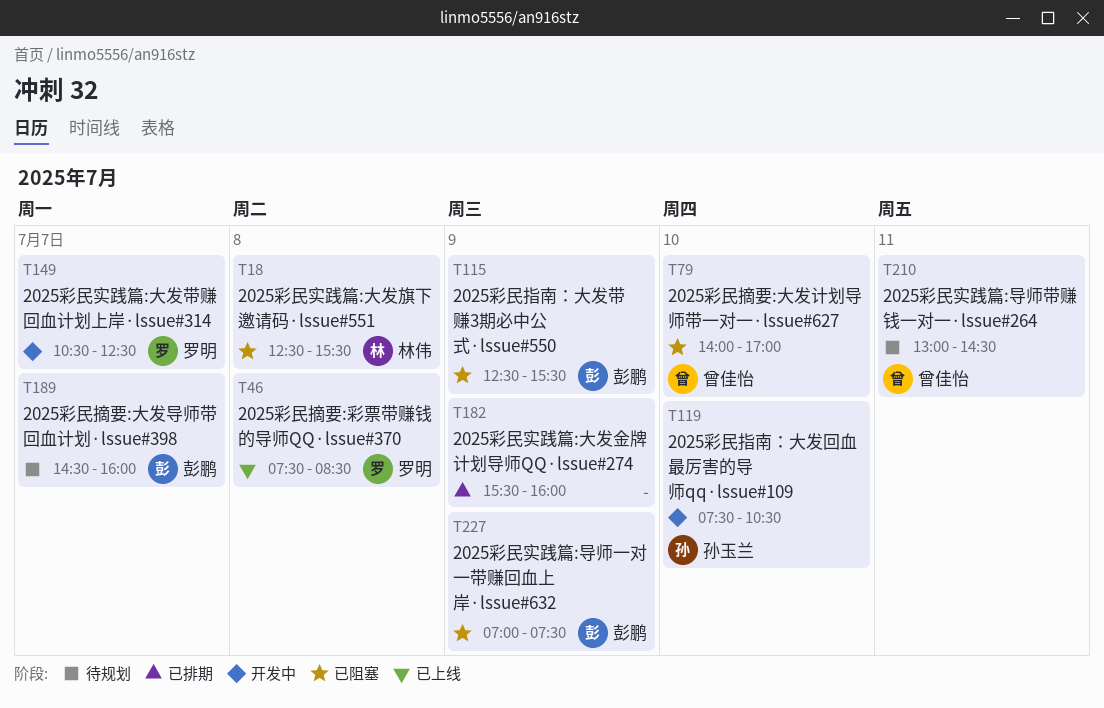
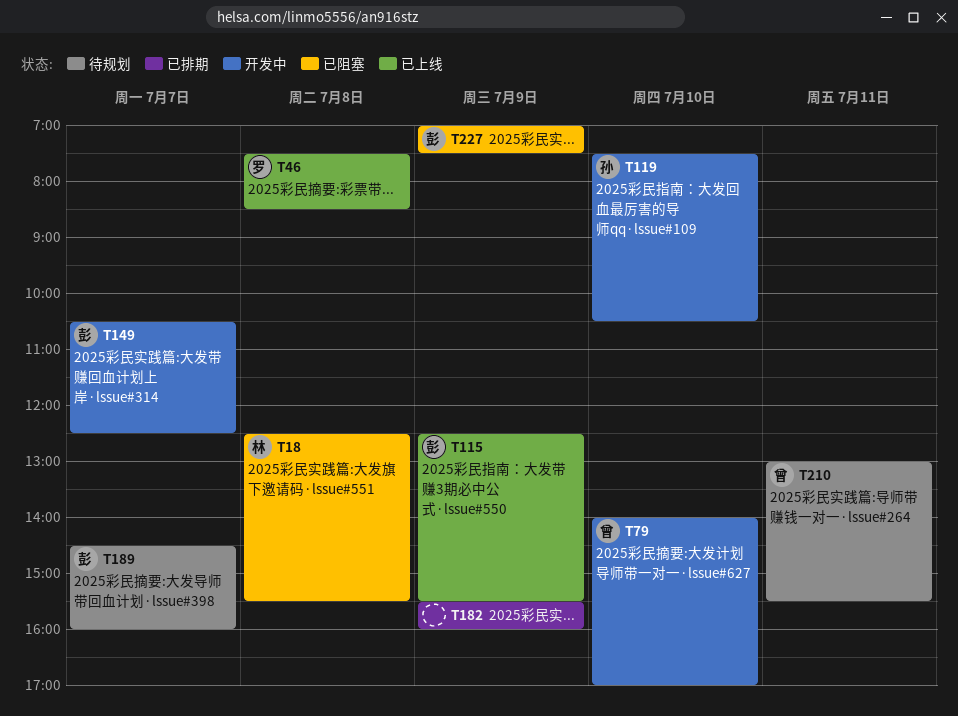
T79, status: 已阻塞 -> 开发中
T115, status: 已阻塞 -> 已上线
T149, owner: 罗明 -> 彭鹏
T210, ends: 14:30 -> 15:30

